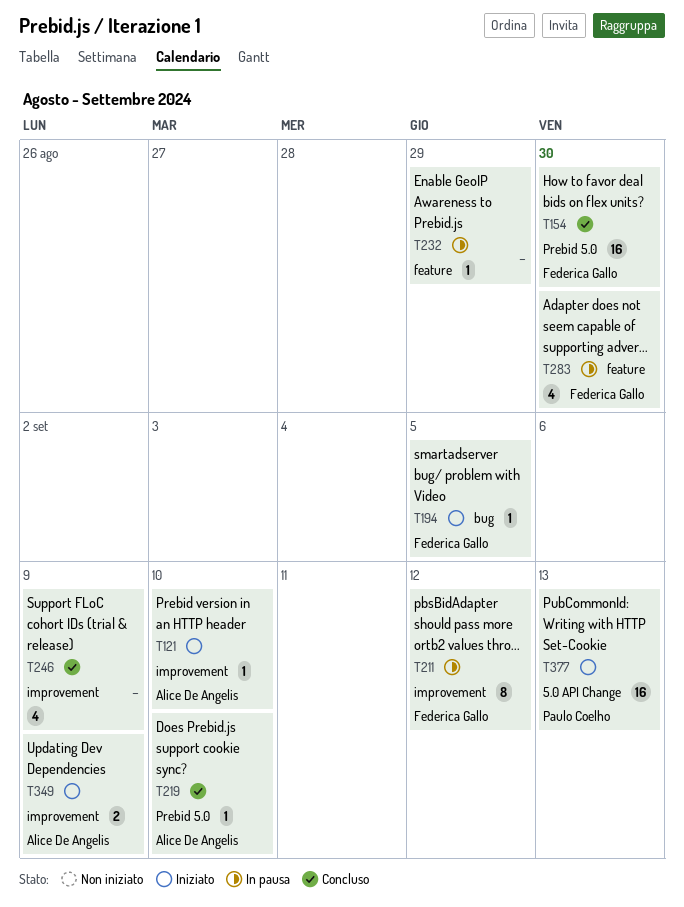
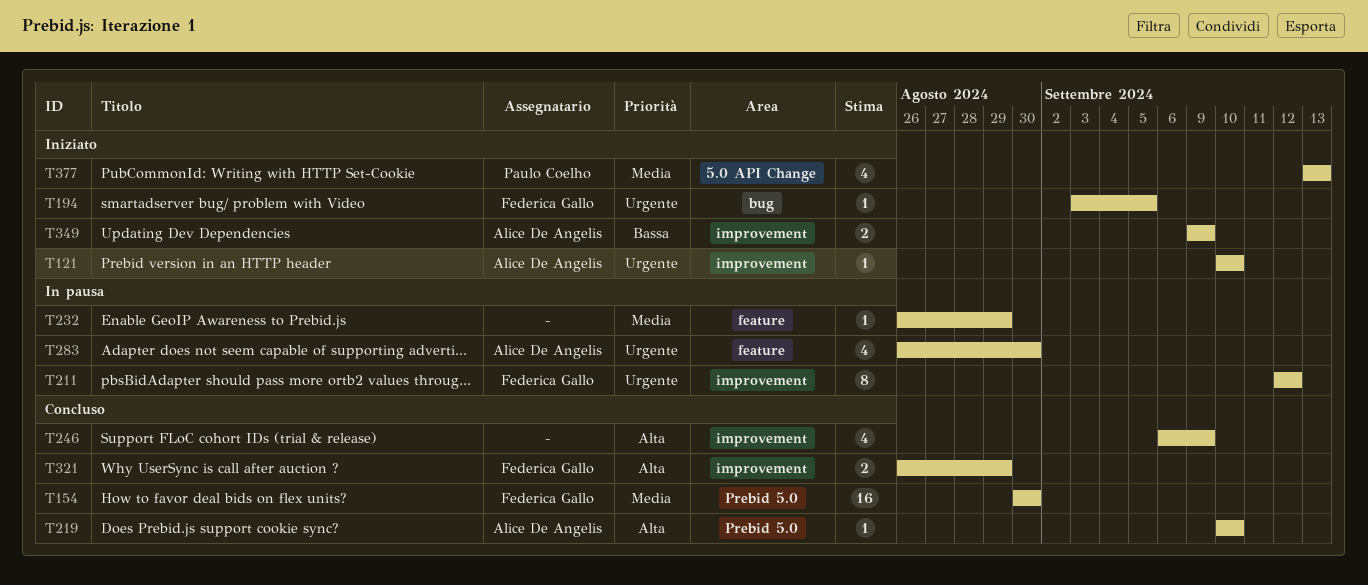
T283, owner: Federica Gallo -> Alice De Angelis
T321: none -> present
T377, estimate: 16 -> 4

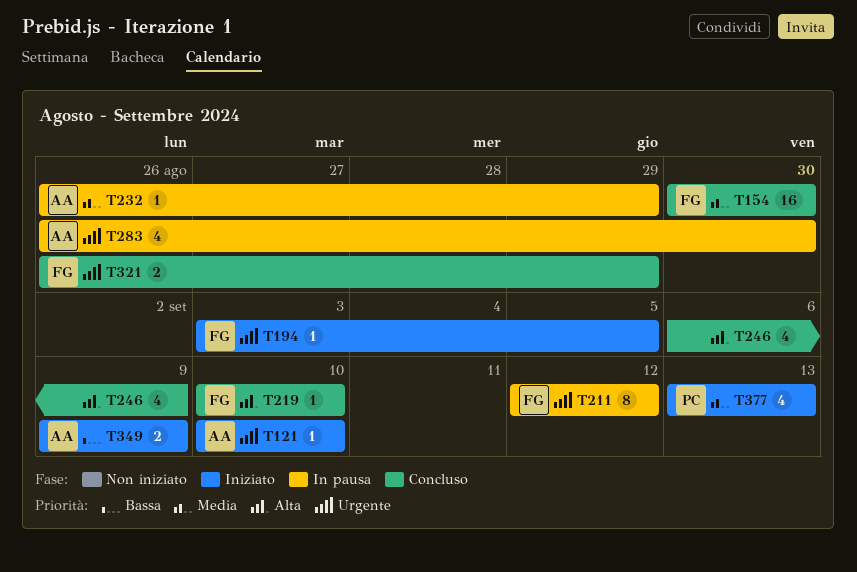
T219, owner: Alice De Angelis -> Federica Gallo
T232, owner: none -> Alice De Angelis
T321, priority: Alta -> Urgente

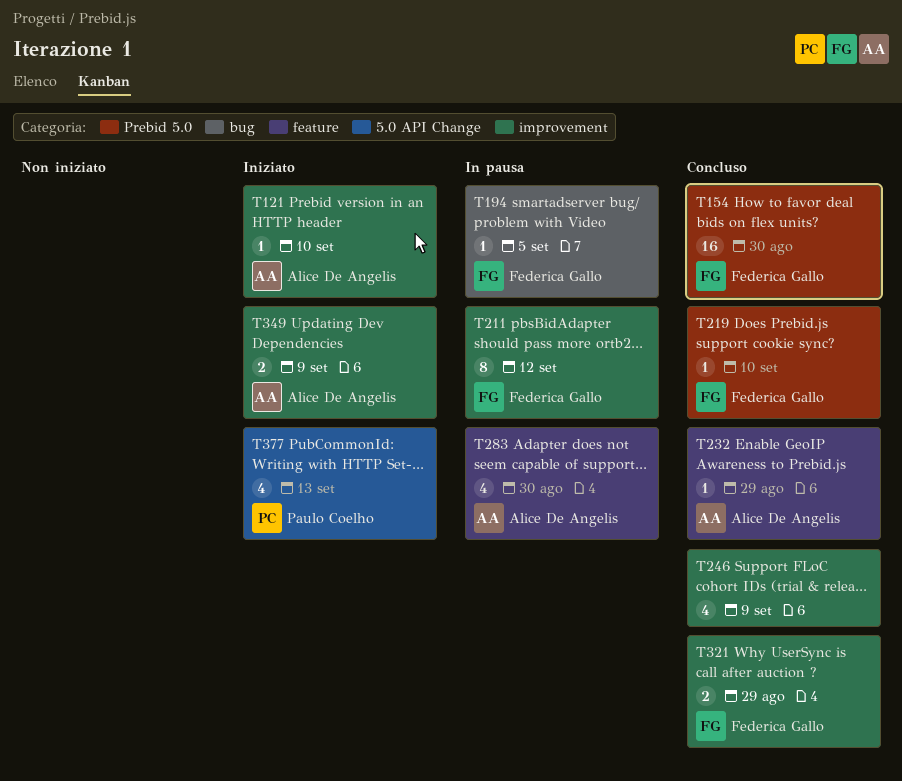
T194, status: Iniziato -> In pausa
T232, status: In pausa -> Concluso

